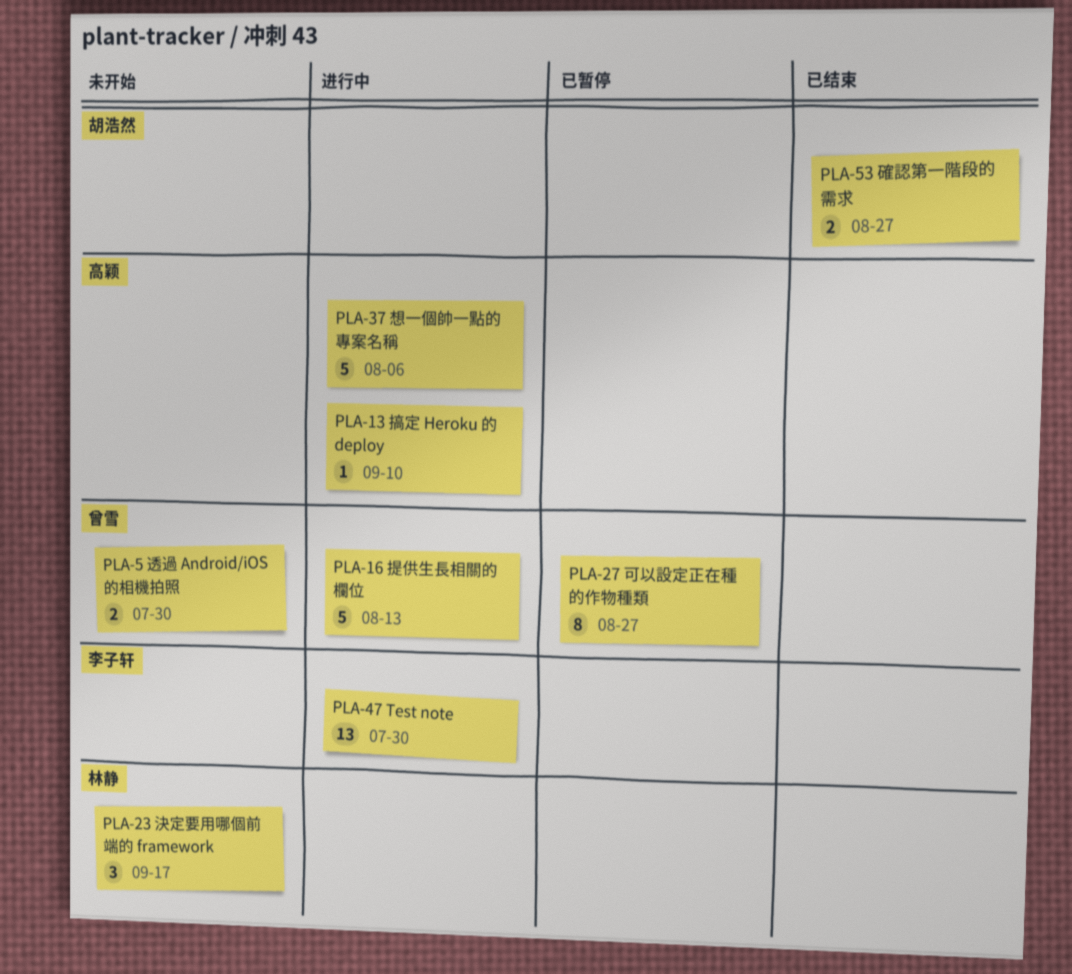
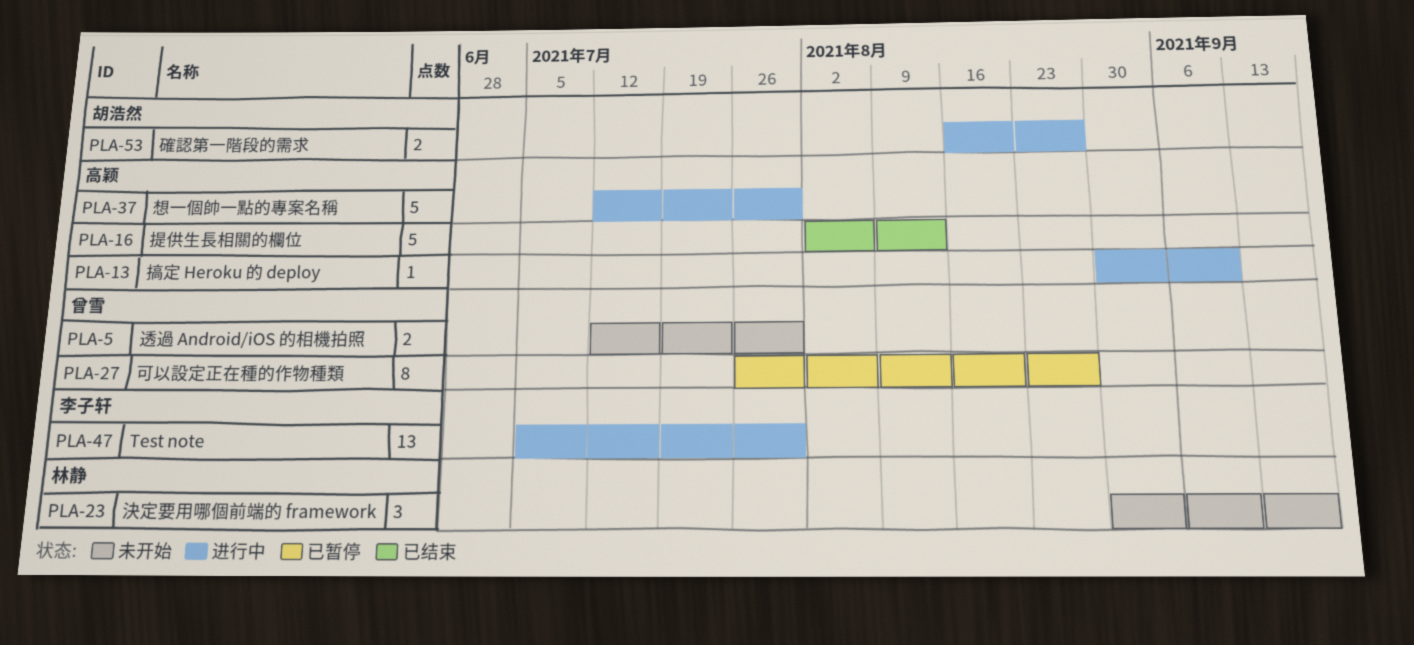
PLA-16, status: 进行中 -> 已结束
PLA-16, owner: 曾雪 -> 高颖
PLA-37, due: Aug 6 -> Jul 30
PLA-53, status: 已结束 -> 进行中

